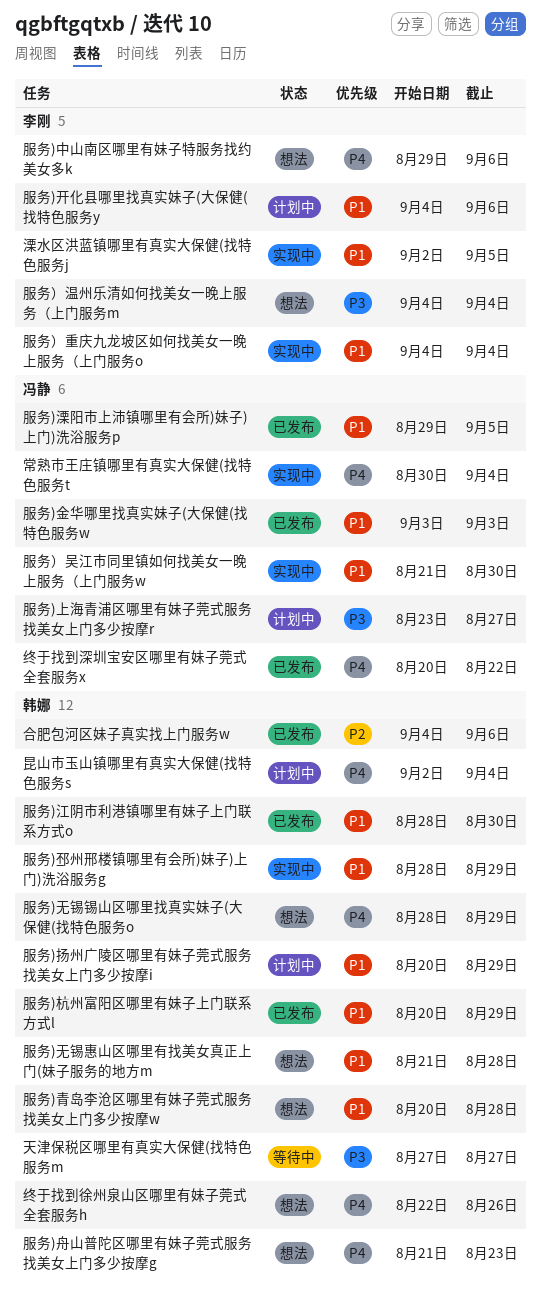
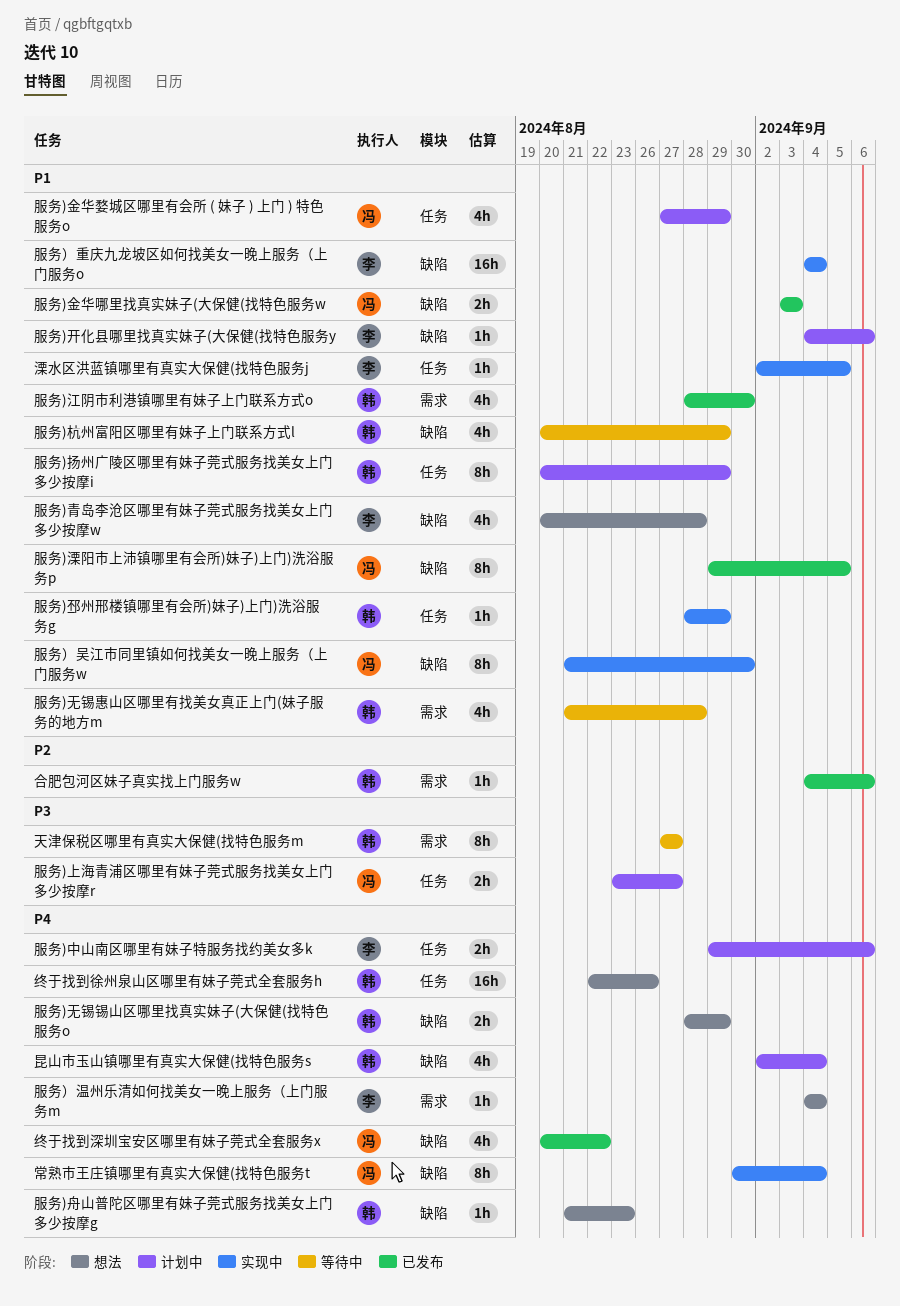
服务)中山南区哪里有妹子特服务找约美女多k, status: 想法 -> 计划中
服务)无锡惠山区哪里有找美女真正上门(妹子服务的地方m, status: 想法 -> 等待中
服务)杭州富阳区哪里有妹子上门联系方式l, status: 已发布 -> 等待中
服务)金华婺城区哪里有会所 ( 妹子 ) 上门 ) 特色服务o: none -> present
服务)青岛李沧区哪里有妹子莞式服务找美女上门多少按摩w, owner: 韩娜 -> 李刚
服务）温州乐清如何找美女一晚上服务（上门服务m, priority: P3 -> P4

